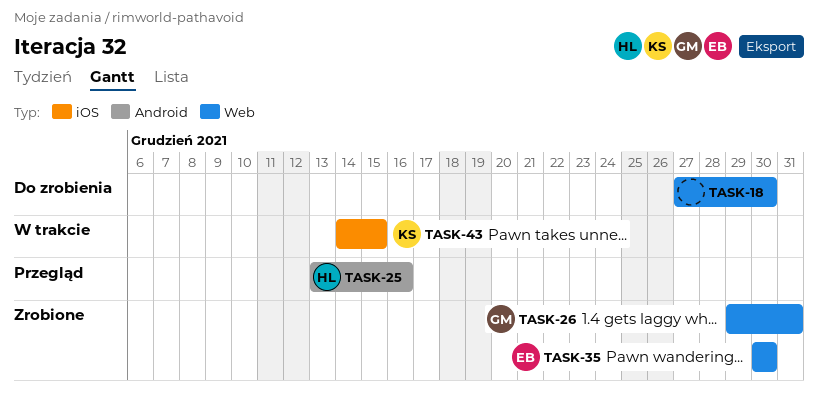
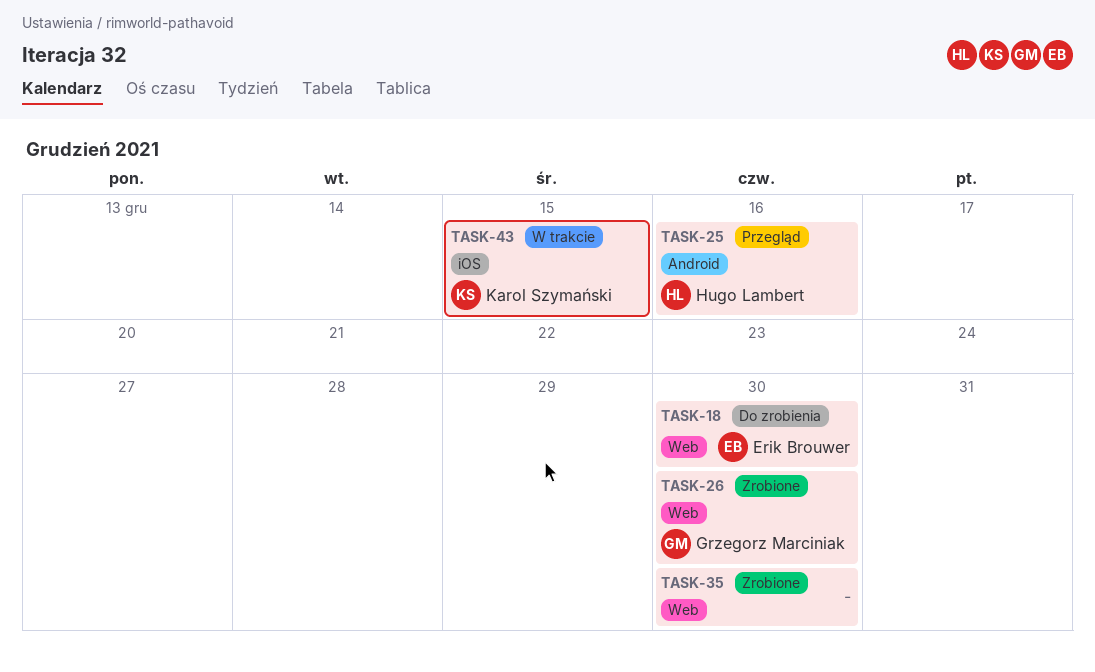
TASK-18, owner: none -> Erik Brouwer
TASK-26, due: Dec 31 -> Dec 30
TASK-35, owner: Erik Brouwer -> none

